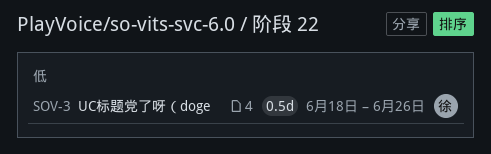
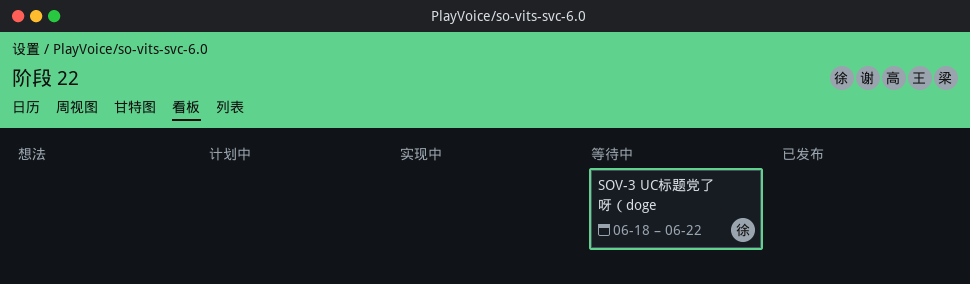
SOV-3, due: Jun 26 -> Jun 22

